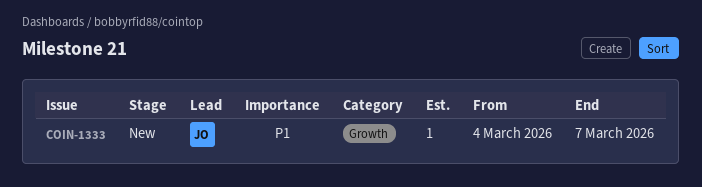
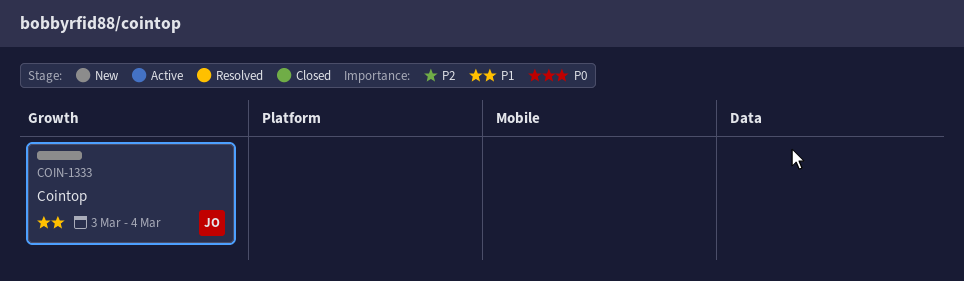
COIN-1333, start: Mar 4 -> Mar 3
COIN-1333, due: Mar 7 -> Mar 4

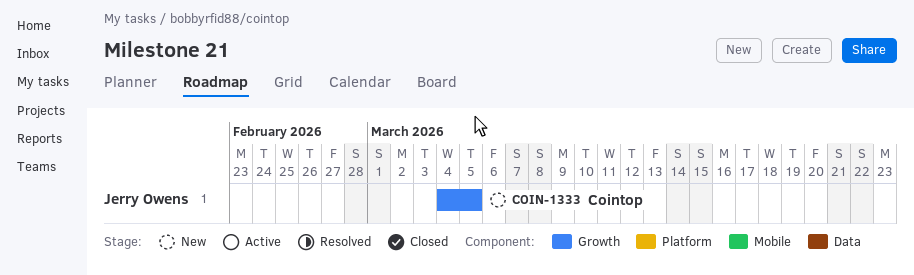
COIN-1333, start: Mar 3 -> Mar 4
COIN-1333, due: Mar 4 -> Mar 5

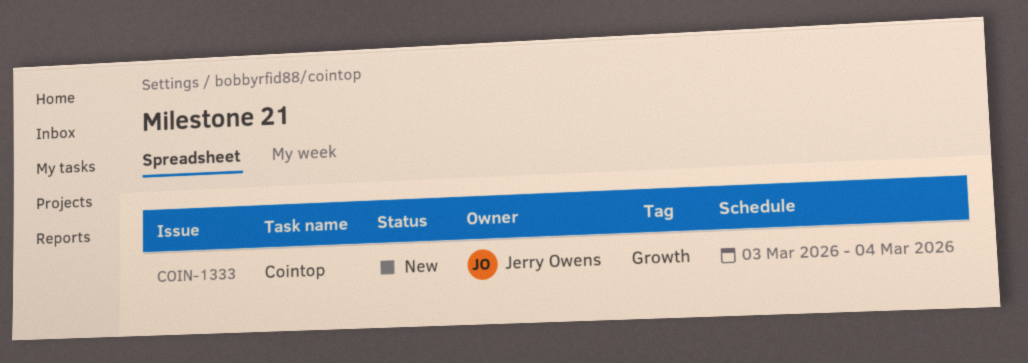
COIN-1333, start: Mar 4 -> Mar 3
COIN-1333, due: Mar 5 -> Mar 4

